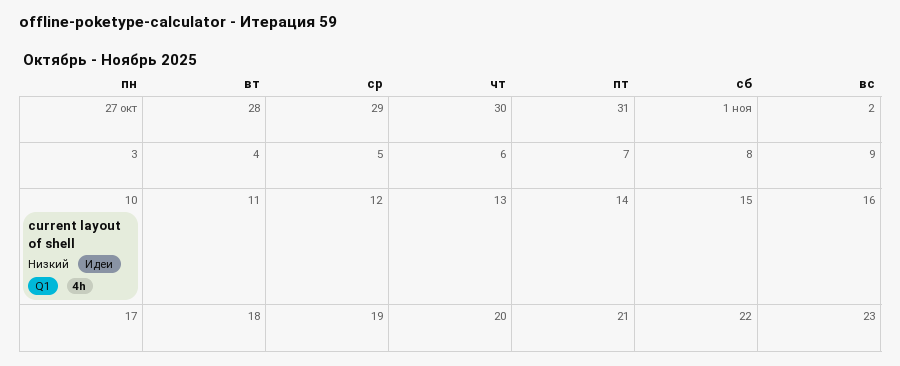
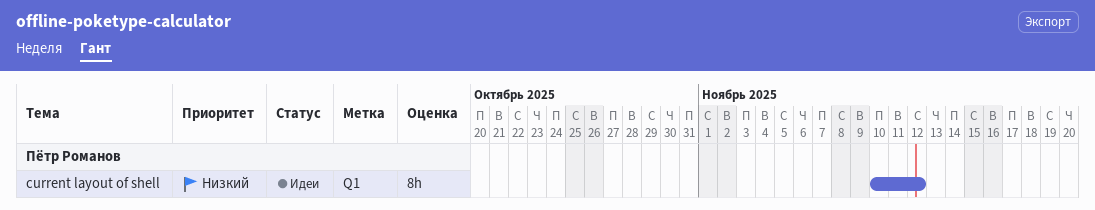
current layout of shell, estimate: 4h -> 8h
current layout of shell, due: Nov 10 -> Nov 12

